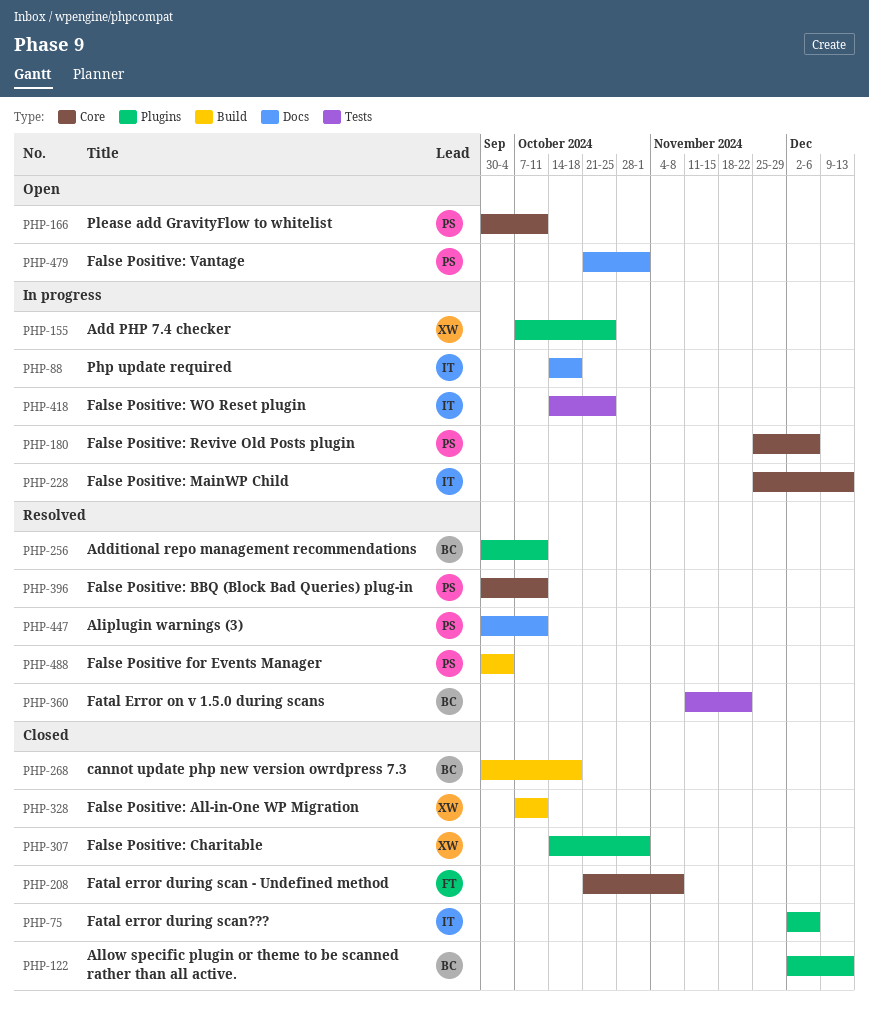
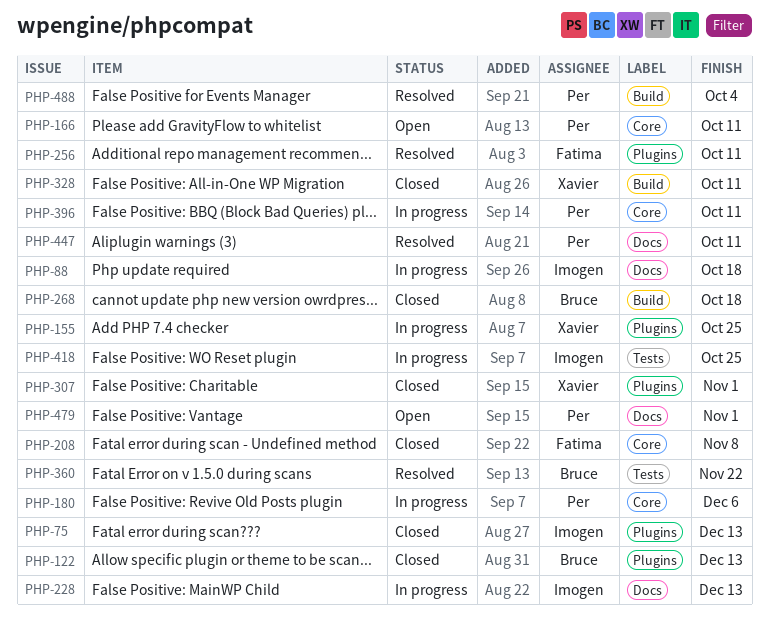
PHP-75, due: Dec 6 -> Dec 13
PHP-228, label: Core -> Docs
PHP-256, owner: Bruce -> Fatima
PHP-396, status: Resolved -> In progress

